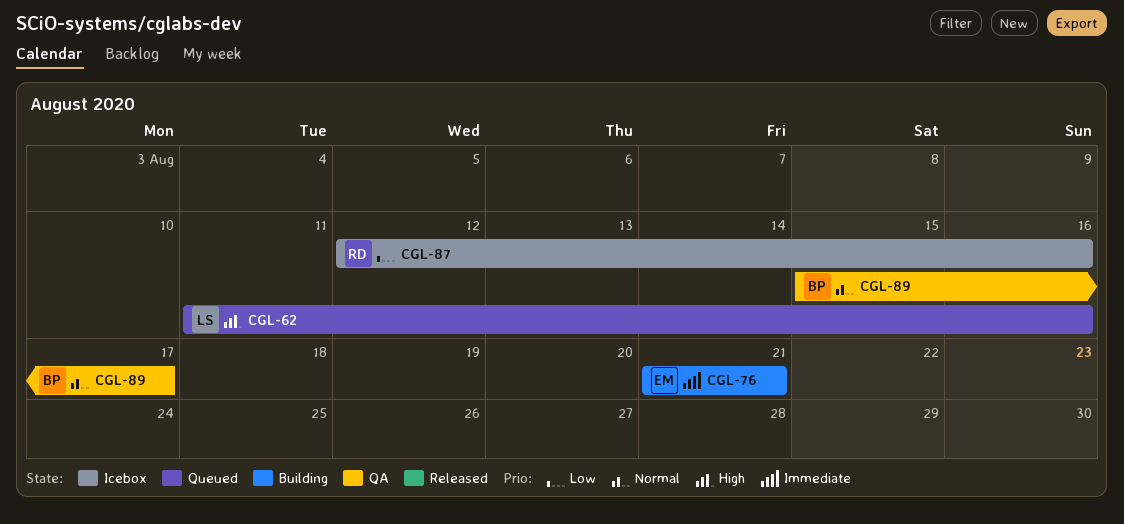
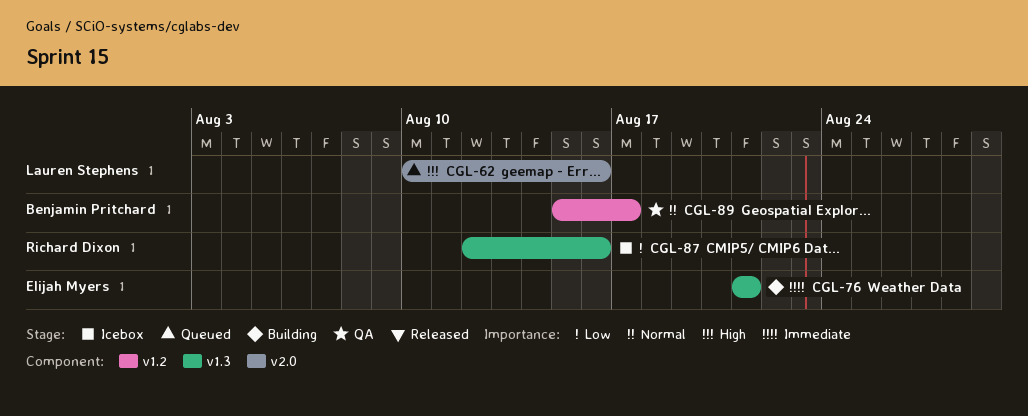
CGL-62, start: Aug 11 -> Aug 10

